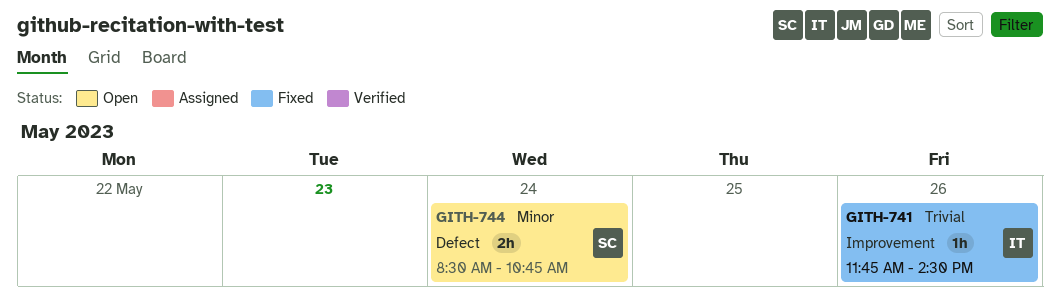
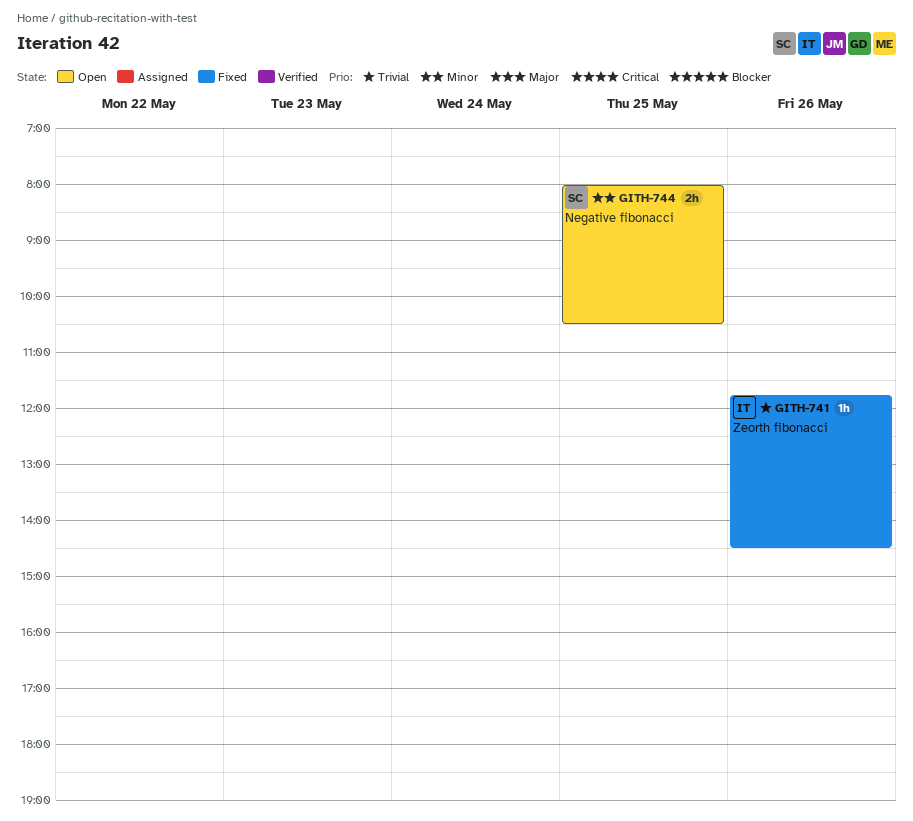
GITH-744, day: May 24 -> May 25
GITH-744, begins: 08:30 -> 08:00
GITH-744, ends: 10:45 -> 10:30

